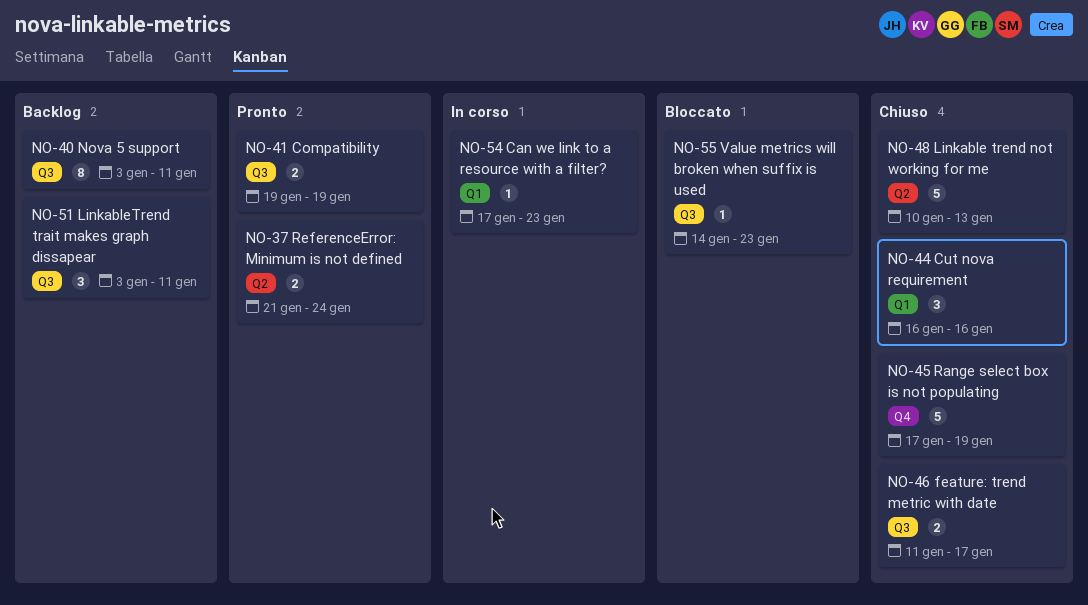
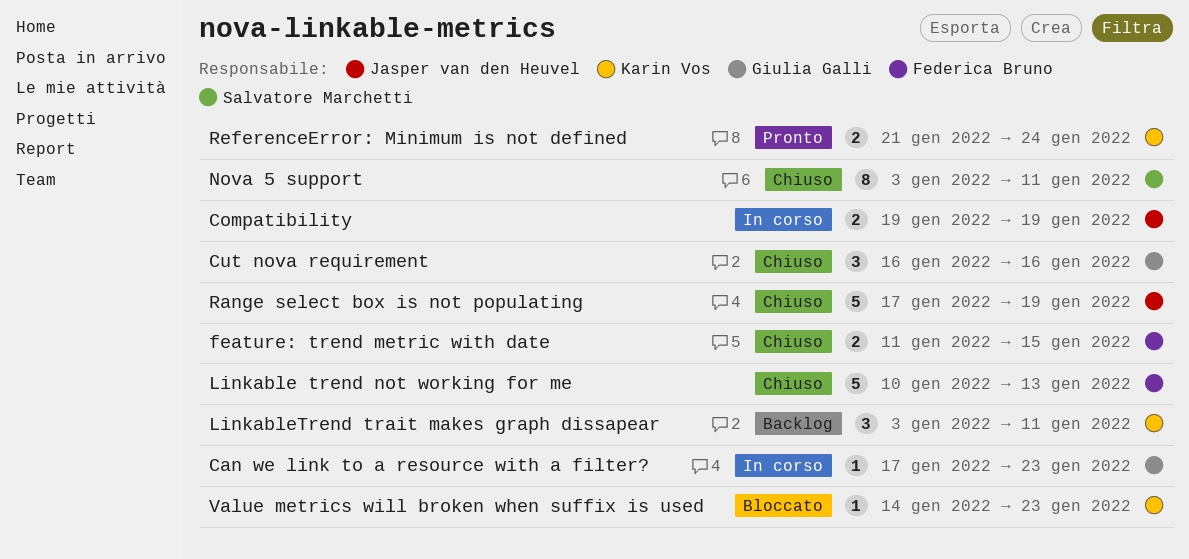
Compatibility, status: Pronto -> In corso
feature: trend metric with date, due: Jan 17 -> Jan 15
Nova 5 support, status: Backlog -> Chiuso

